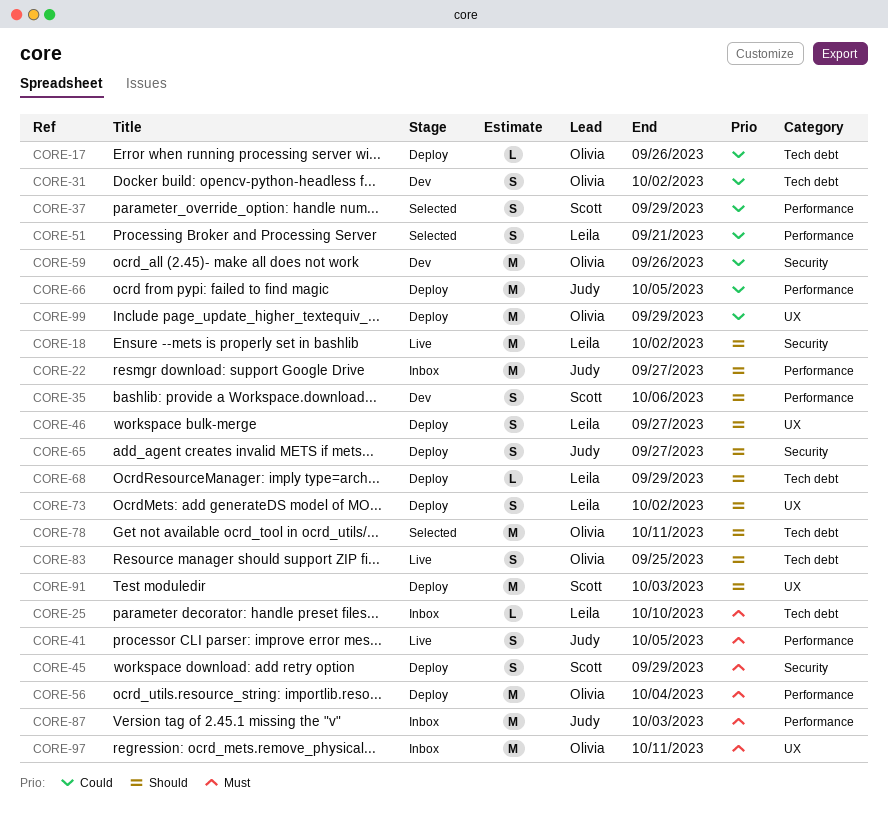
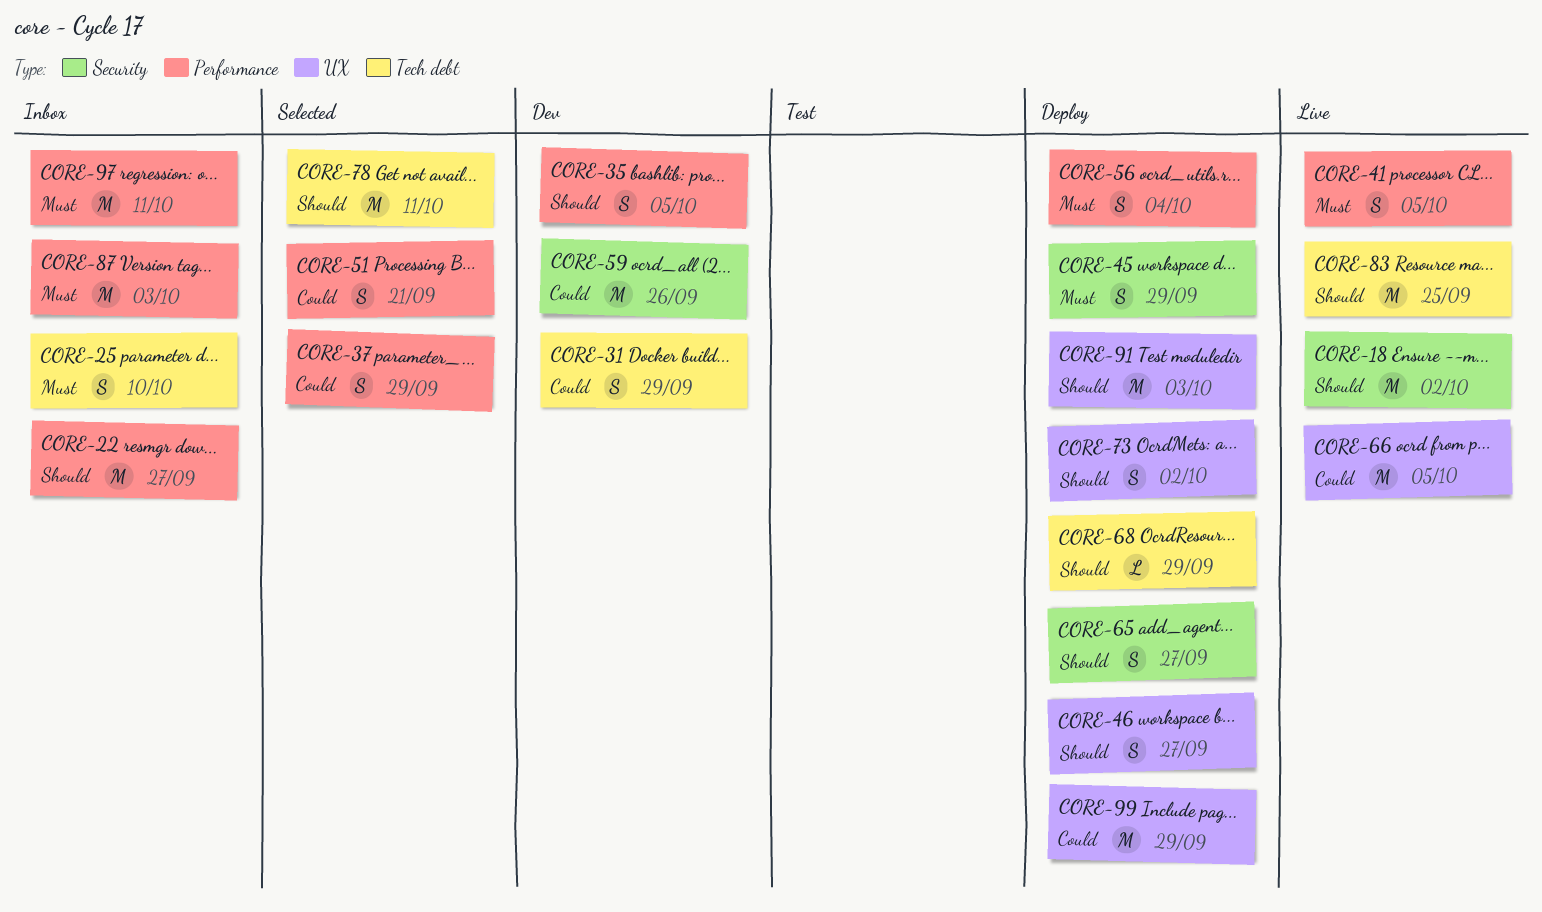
CORE-17: present -> none
CORE-25, estimate: L -> S
CORE-31, due: Oct 2 -> Sep 29
CORE-35, due: Oct 6 -> Oct 5
CORE-56, estimate: M -> S
CORE-66, status: Deploy -> Live
CORE-66, label: Performance -> UX
CORE-83, estimate: S -> M
CORE-97, label: UX -> Performance

